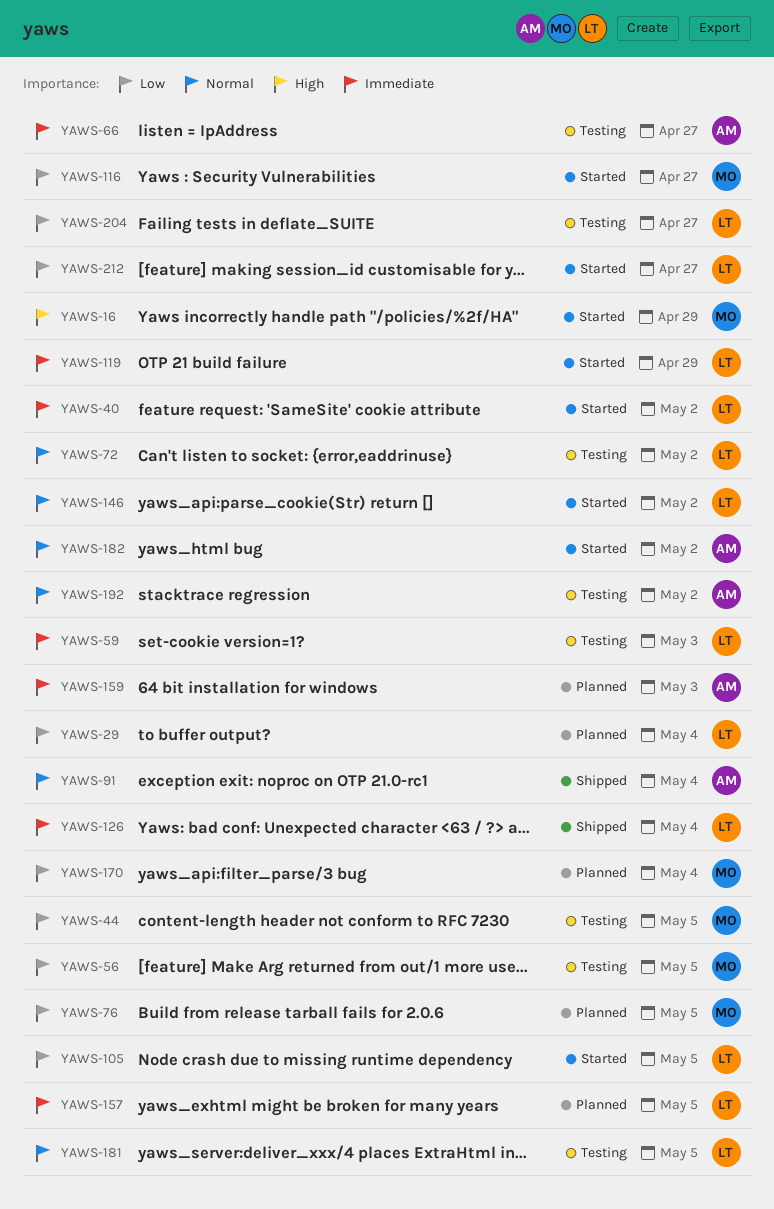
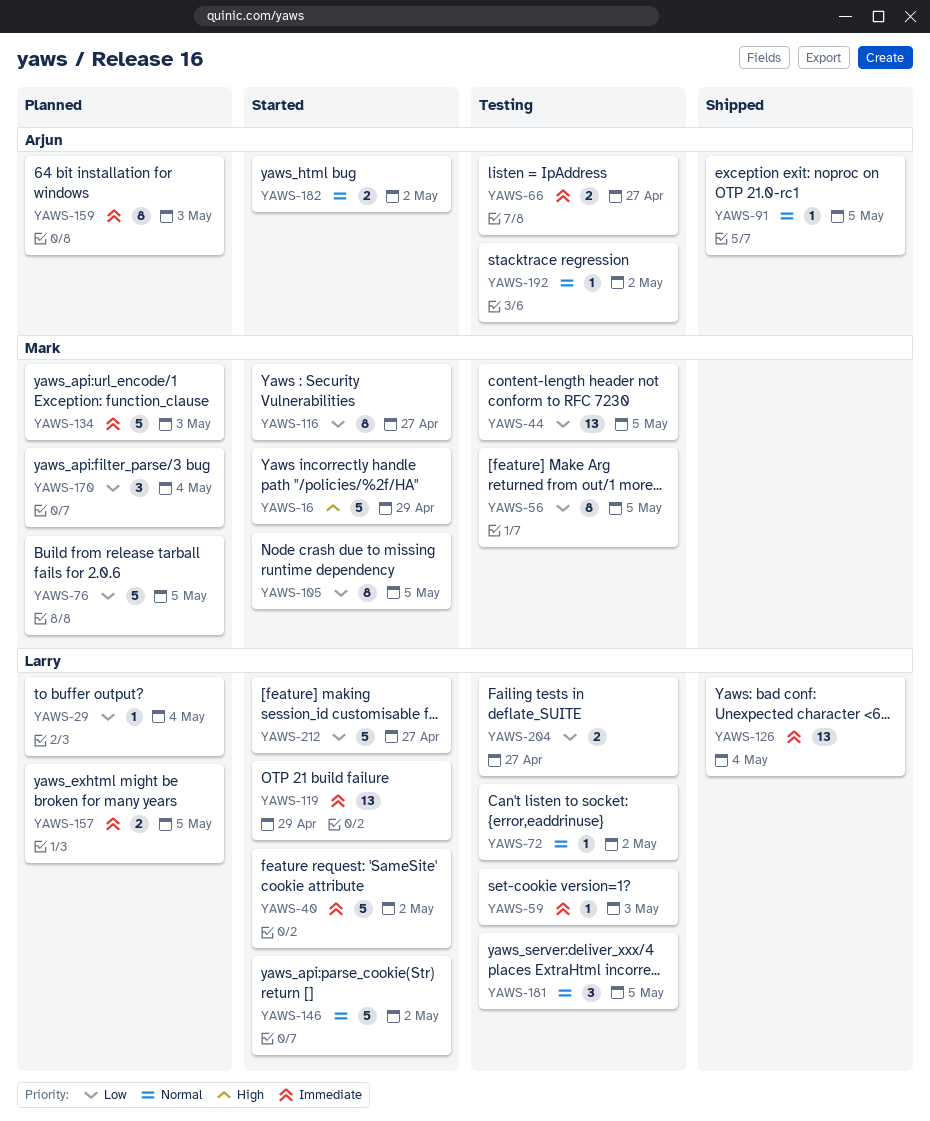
YAWS-91, due: May 4 -> May 5
YAWS-105, owner: Larry -> Mark
YAWS-134: none -> present

